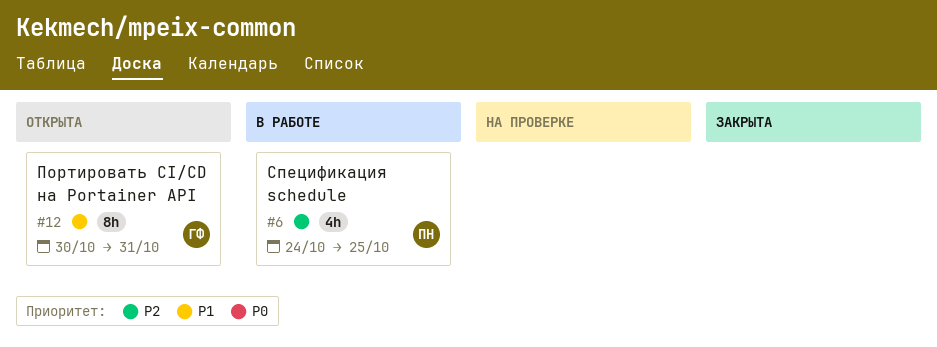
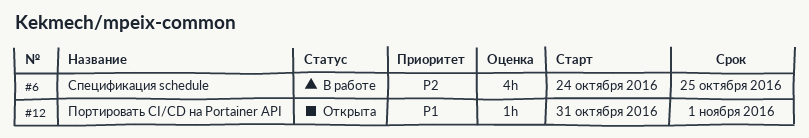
#12, estimate: 8h -> 1h
#12, start: Oct 30 -> Oct 31
#12, due: Oct 31 -> Nov 1

